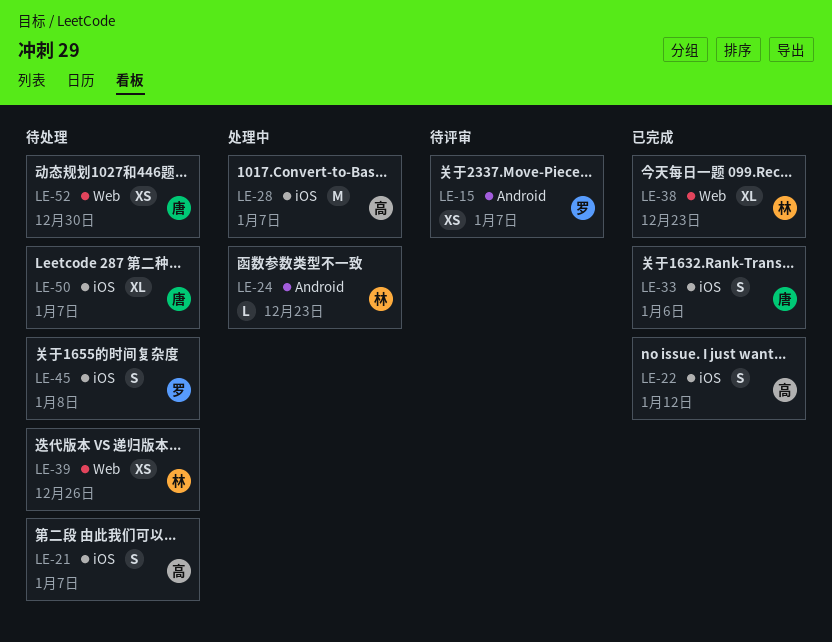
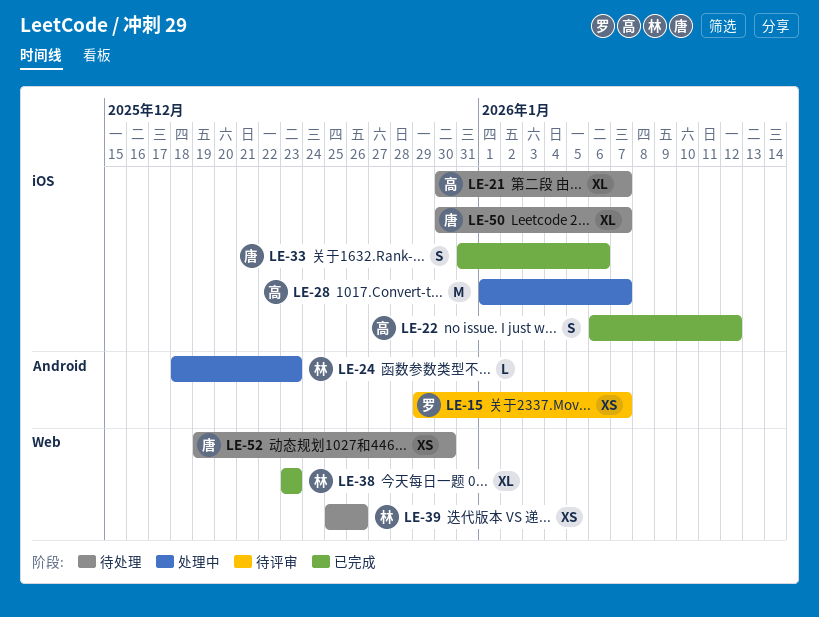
LE-21, estimate: S -> XL
LE-45: present -> none

